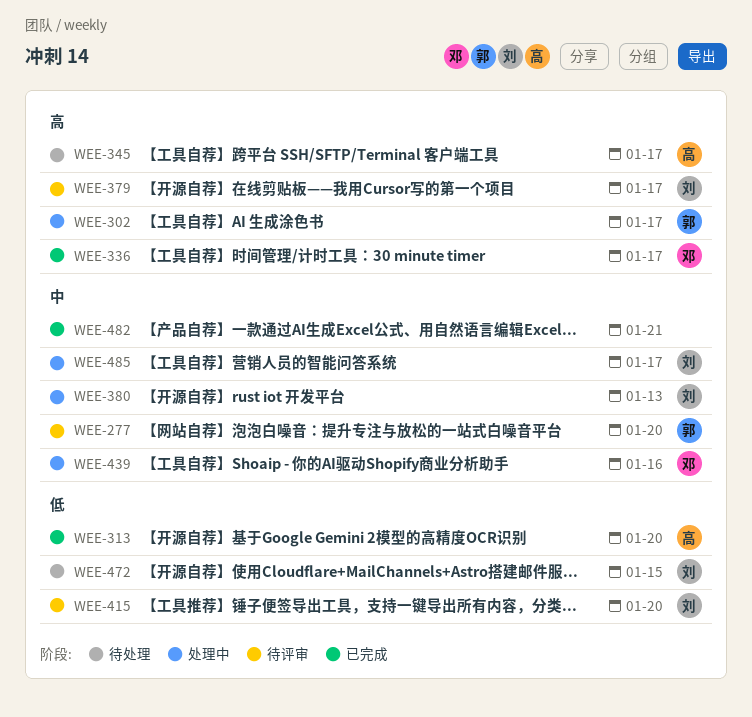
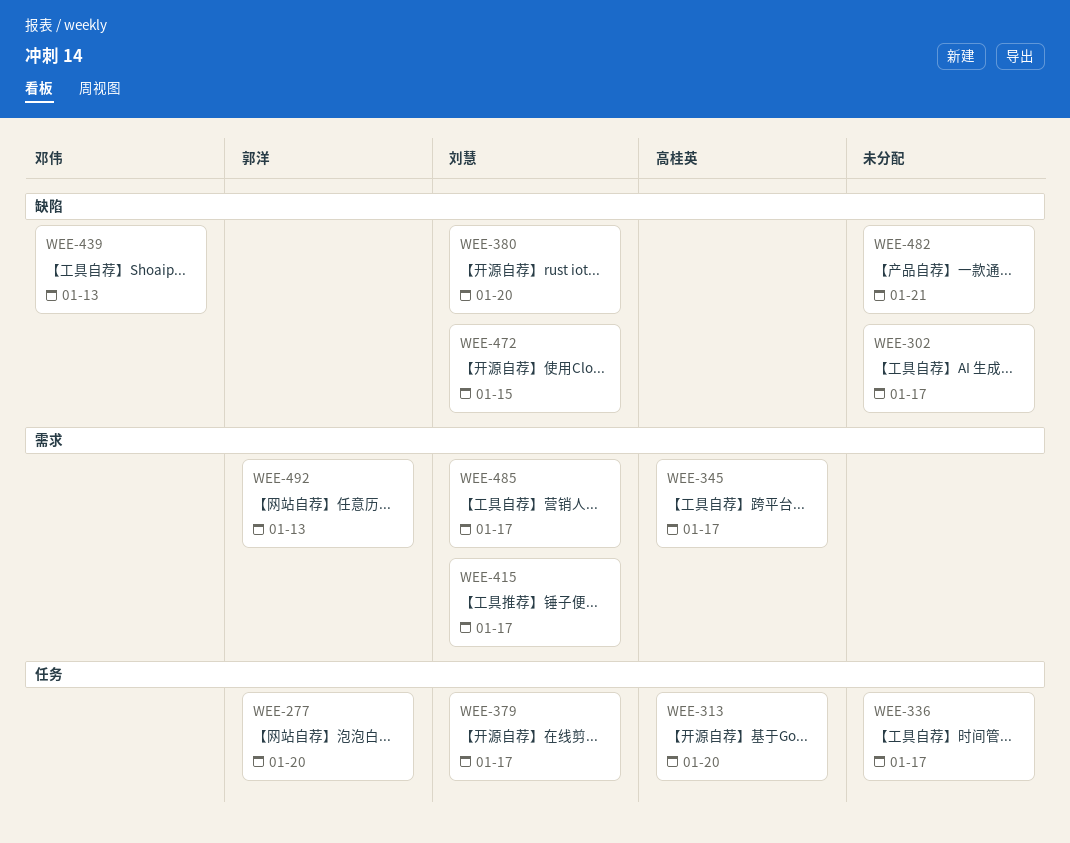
WEE-302, owner: 郭洋 -> none
WEE-336, owner: 邓伟 -> none
WEE-380, due: Jan 13 -> Jan 20
WEE-415, due: Jan 20 -> Jan 17
WEE-439, due: Jan 16 -> Jan 13
WEE-492: none -> present

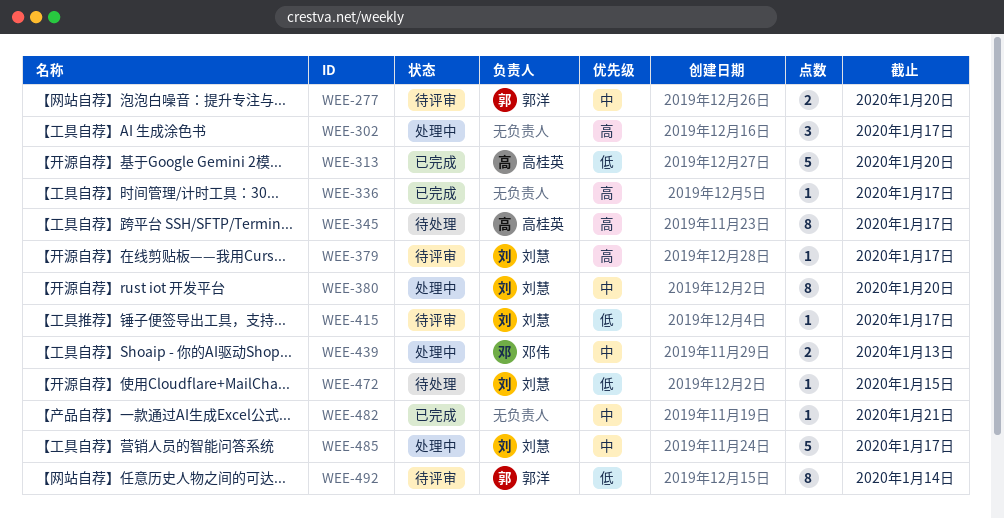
WEE-492, due: Jan 13 -> Jan 14

